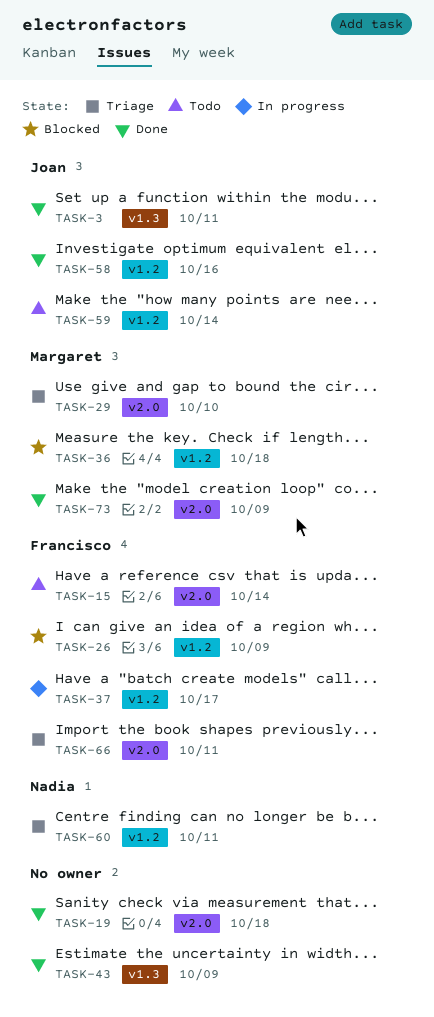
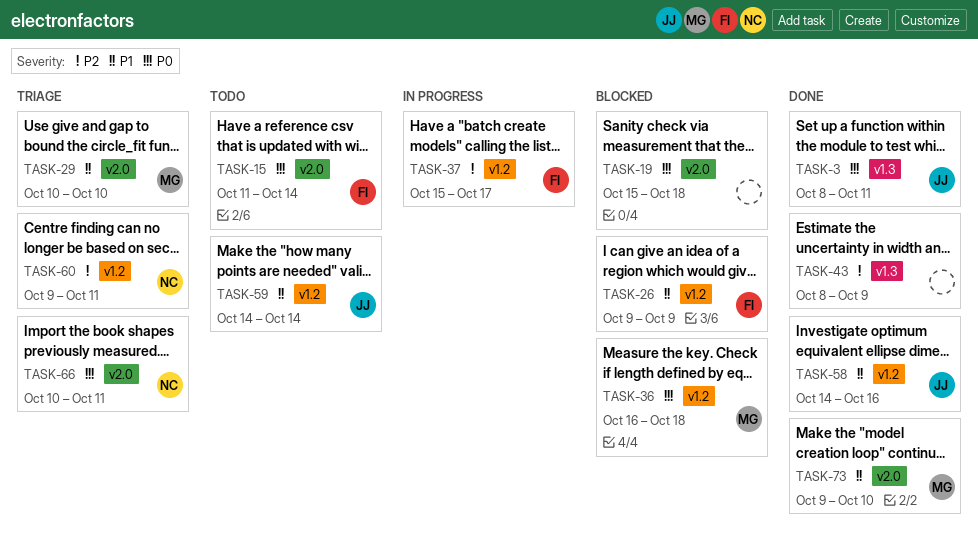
TASK-19, status: Done -> Blocked
TASK-66, owner: Francisco -> Nadia
TASK-73, due: Oct 9 -> Oct 10

